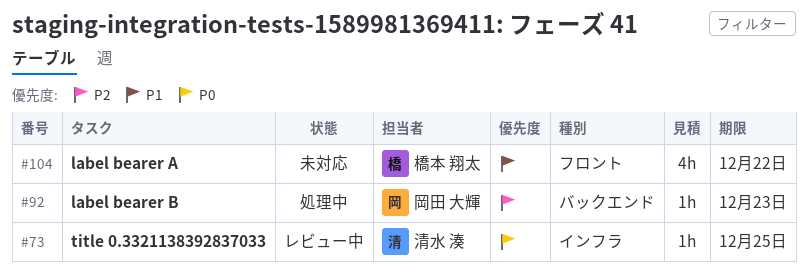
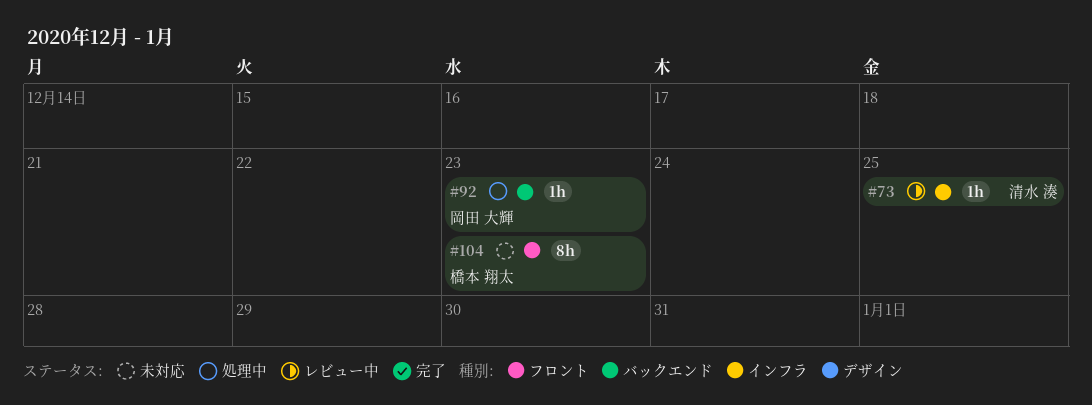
#104, estimate: 4h -> 8h
#104, due: Dec 22 -> Dec 23

